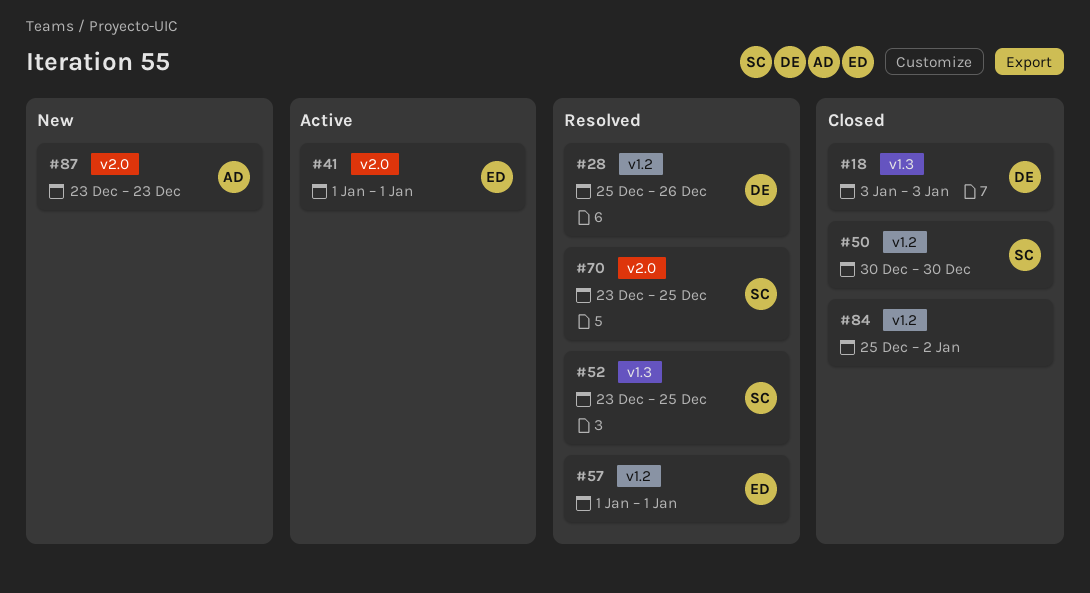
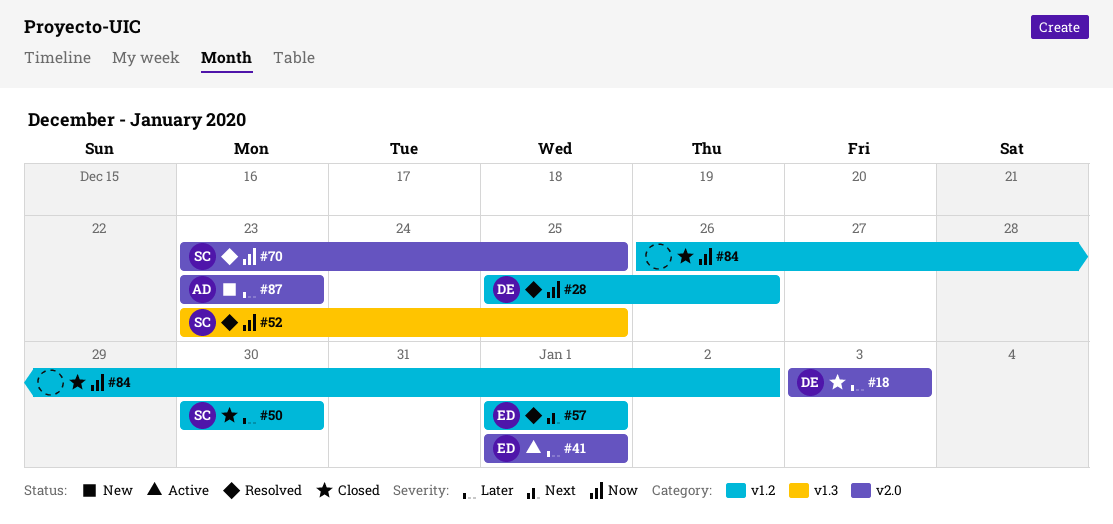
#18, label: v1.3 -> v2.0
#84, start: Dec 25 -> Dec 26

